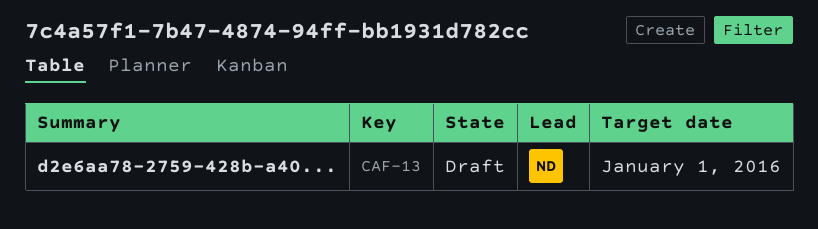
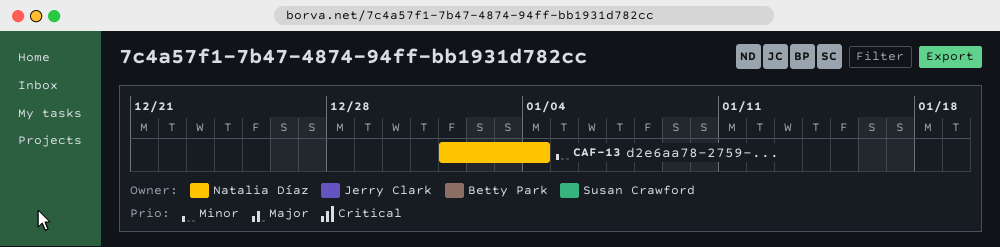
CAF-13, due: Jan 1 -> Jan 4

